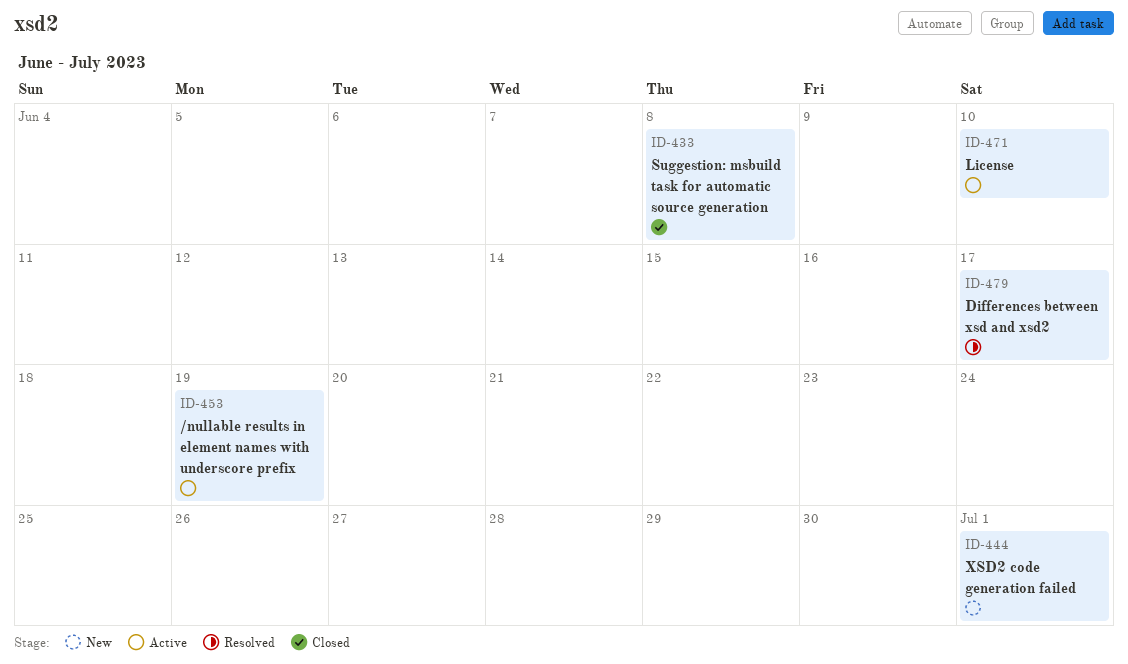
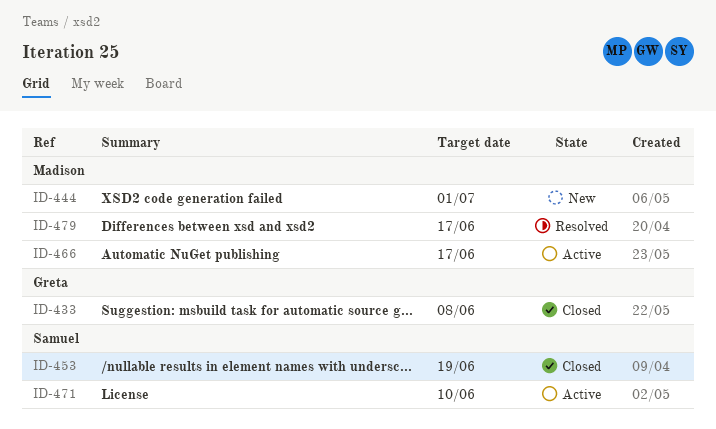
ID-453, status: Active -> Closed
ID-466: none -> present

